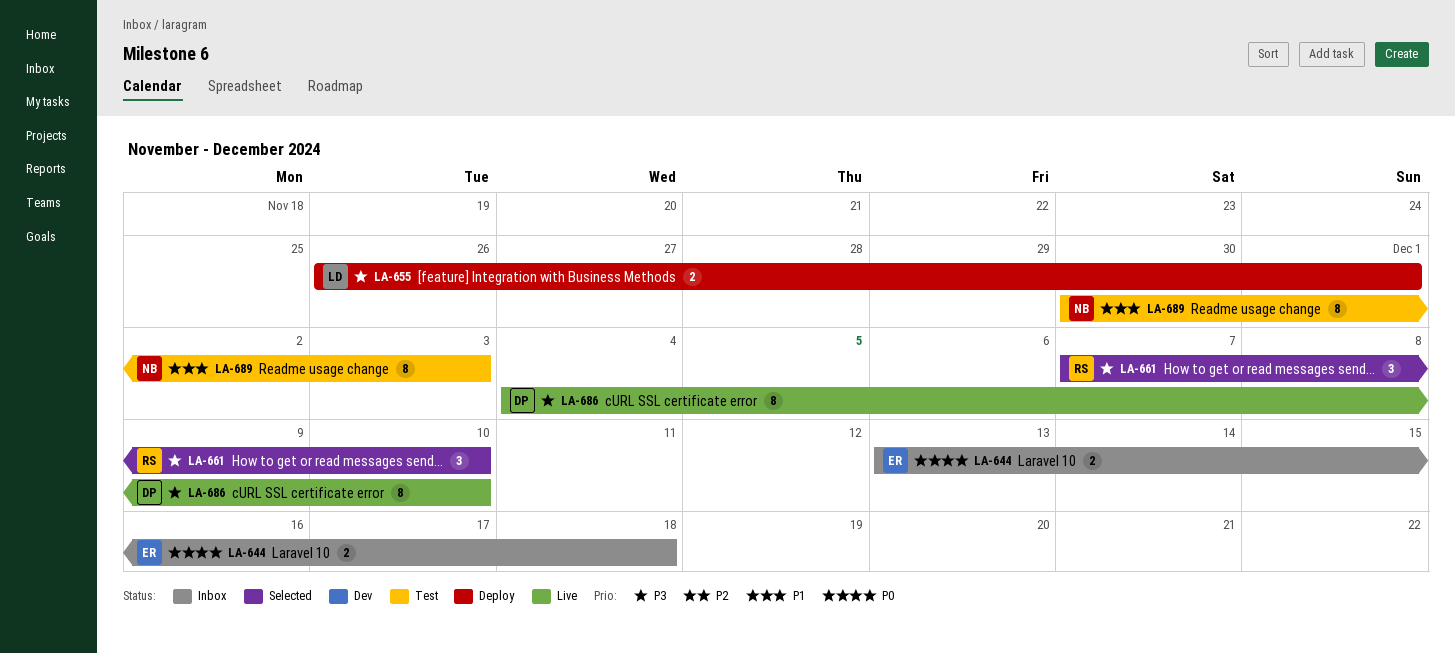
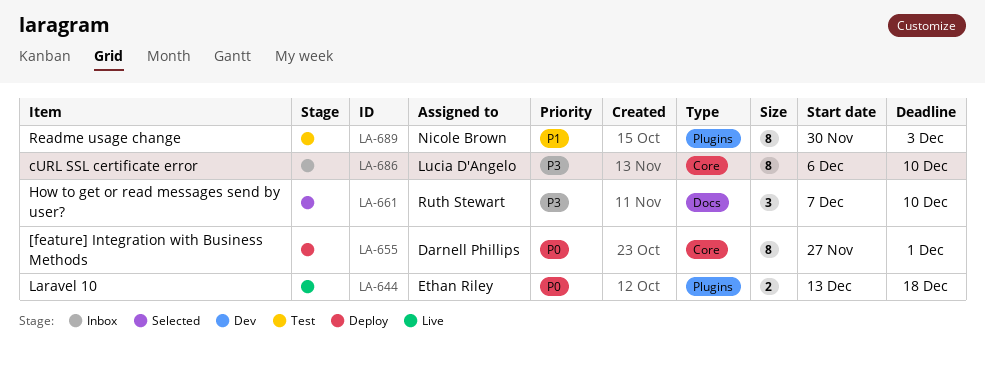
LA-644, status: Inbox -> Live
LA-655, owner: Lucia D'Angelo -> Darnell Phillips
LA-655, priority: P3 -> P0
LA-655, estimate: 2 -> 8
LA-655, start: Nov 26 -> Nov 27
LA-686, status: Live -> Inbox
LA-686, owner: Darnell Phillips -> Lucia D'Angelo
LA-686, start: Dec 4 -> Dec 6

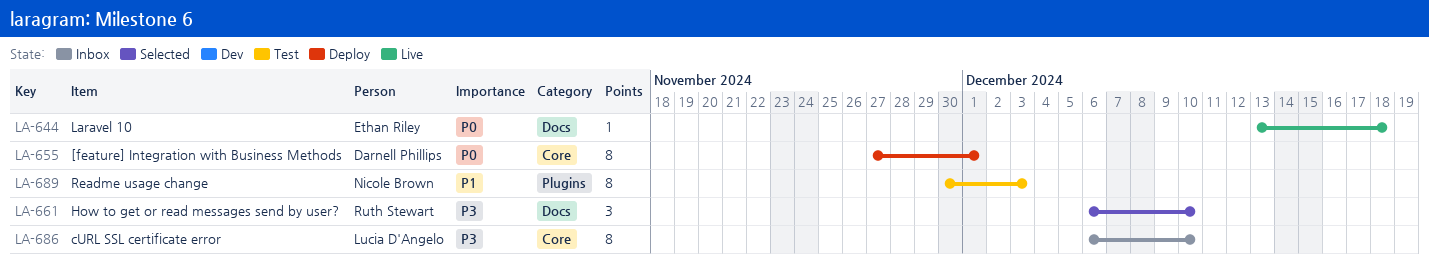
LA-644, label: Plugins -> Docs
LA-644, estimate: 2 -> 1
LA-661, start: Dec 7 -> Dec 6

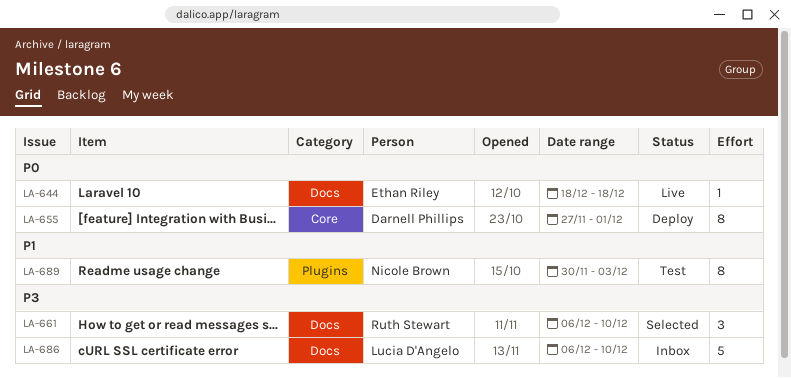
LA-644, start: Dec 13 -> Dec 18
LA-686, label: Core -> Docs
LA-686, estimate: 8 -> 5

